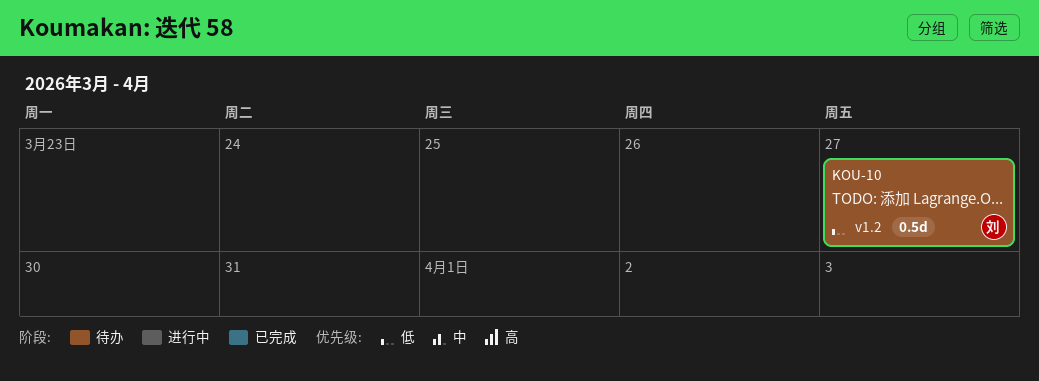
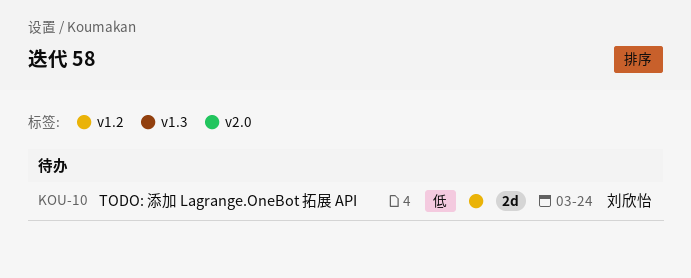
KOU-10, estimate: 0.5d -> 2d
KOU-10, due: Mar 27 -> Mar 24

